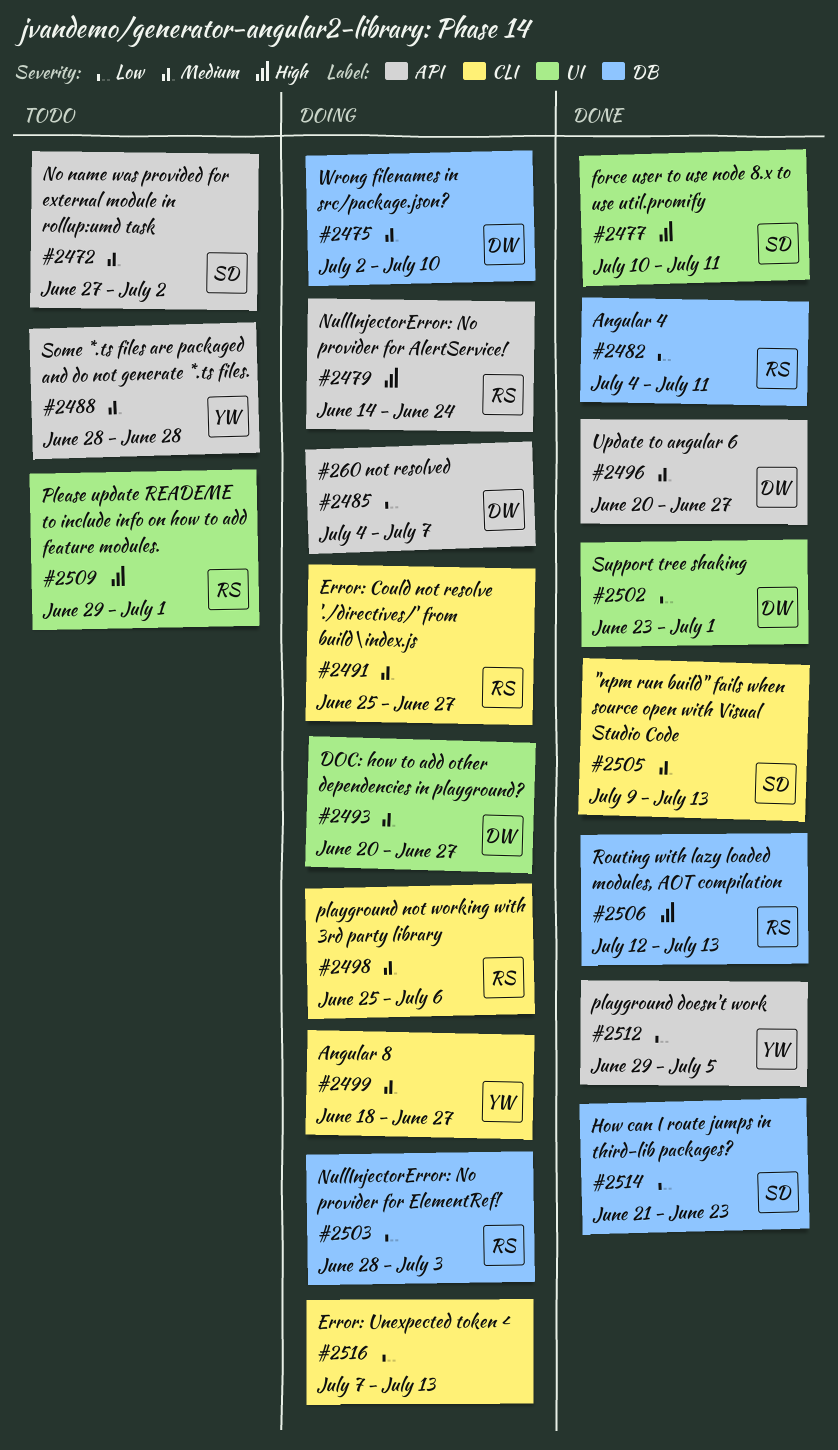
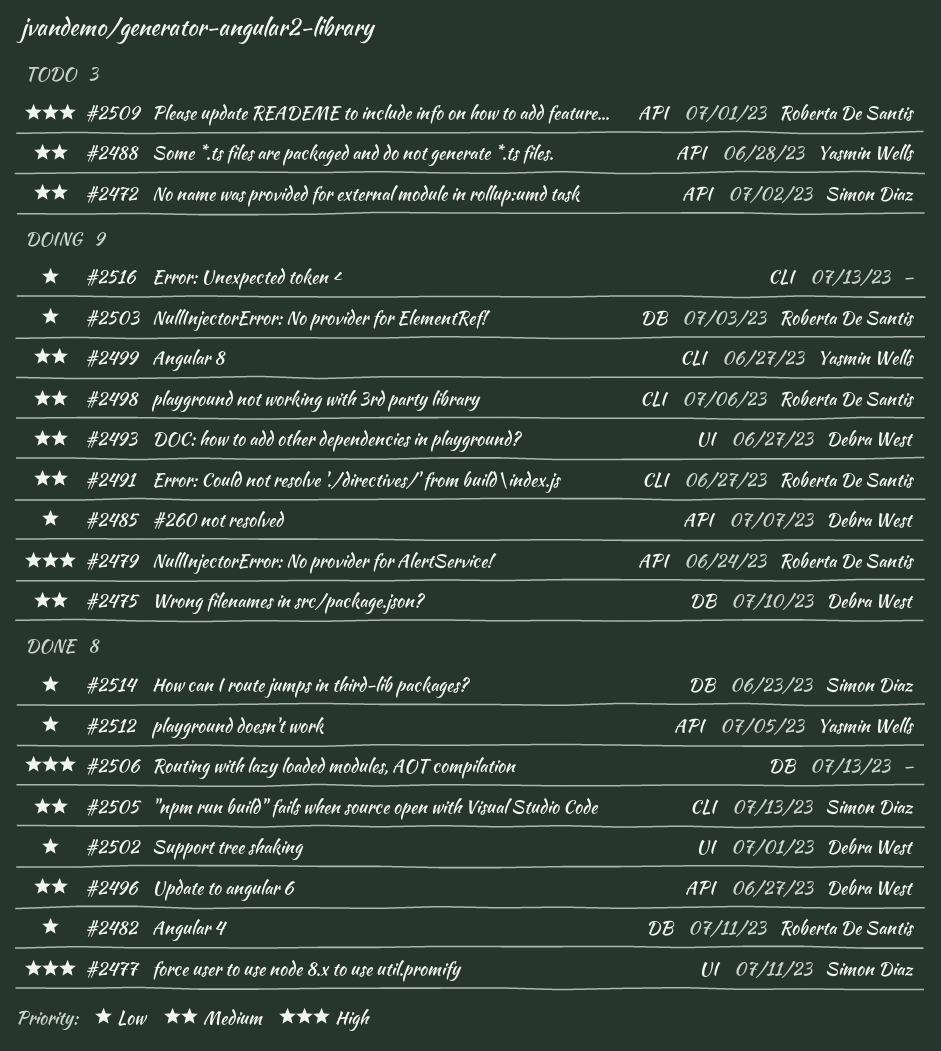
#2506, owner: Roberta De Santis -> none
#2509, label: UI -> API

